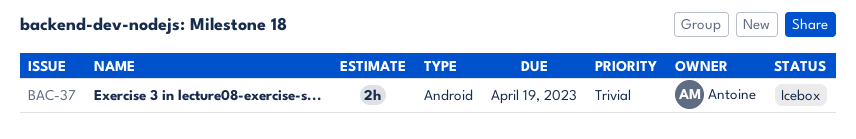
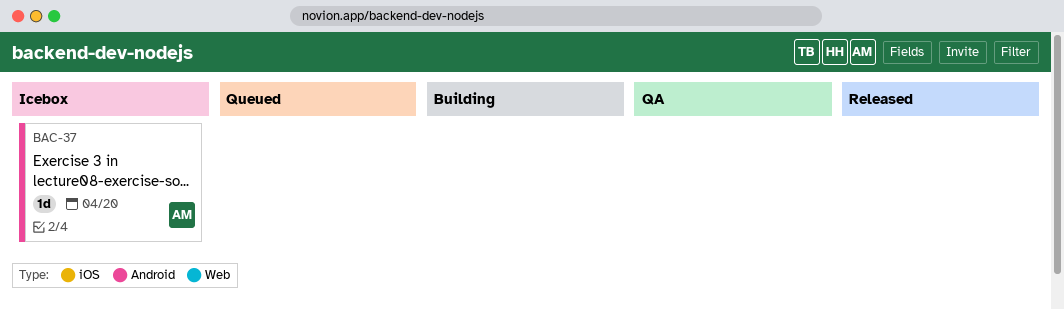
BAC-37, estimate: 2h -> 1d
BAC-37, due: Apr 19 -> Apr 20

